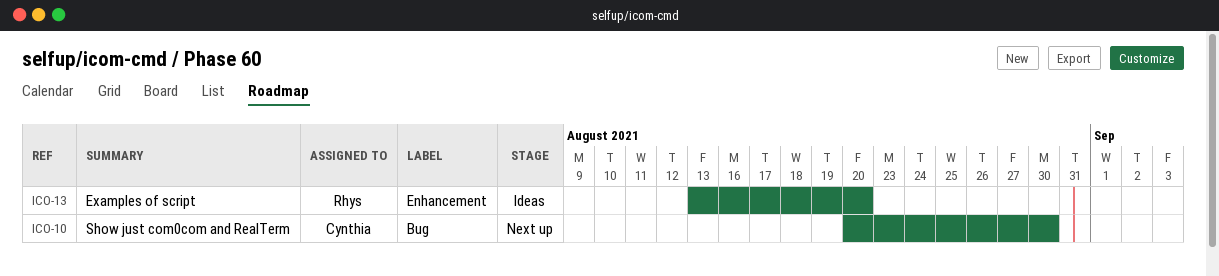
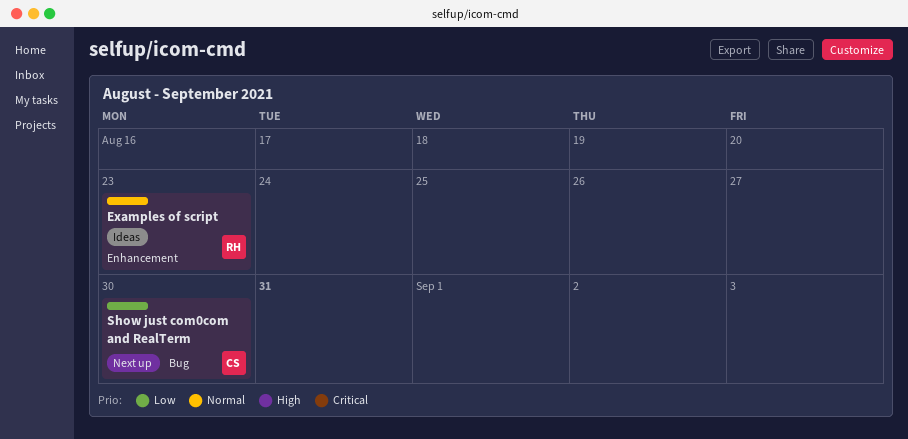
Examples of script, due: Aug 20 -> Aug 23

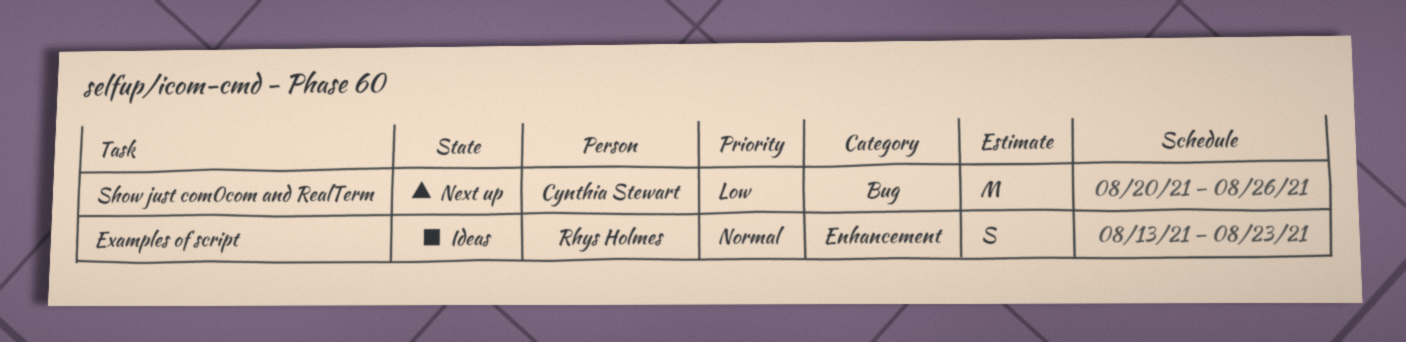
Show just com0com and RealTerm, due: Aug 30 -> Aug 26

